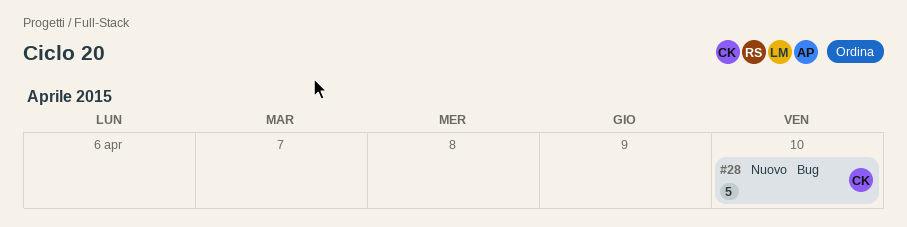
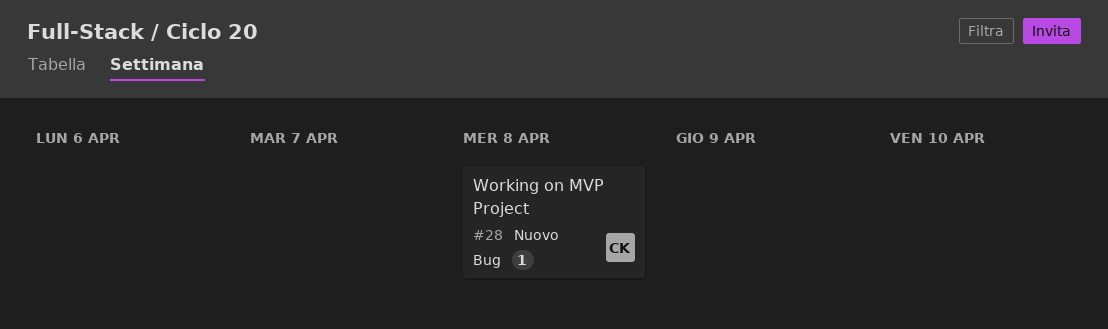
#28, estimate: 5 -> 1
#28, due: Apr 10 -> Apr 8

